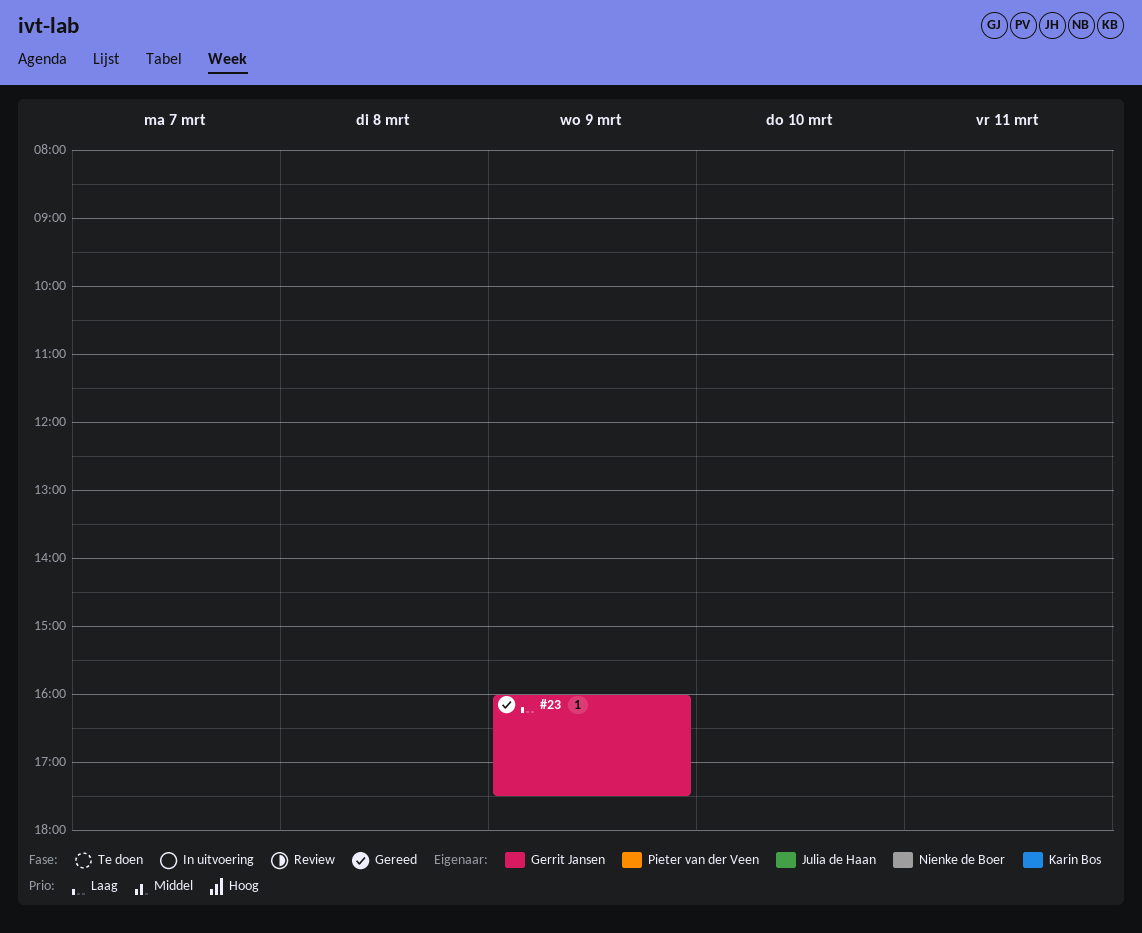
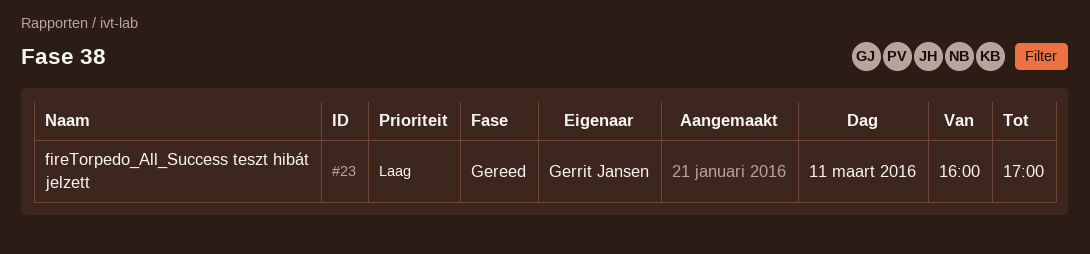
#23, day: Mar 9 -> Mar 11
#23, ends: 17:30 -> 17:00

